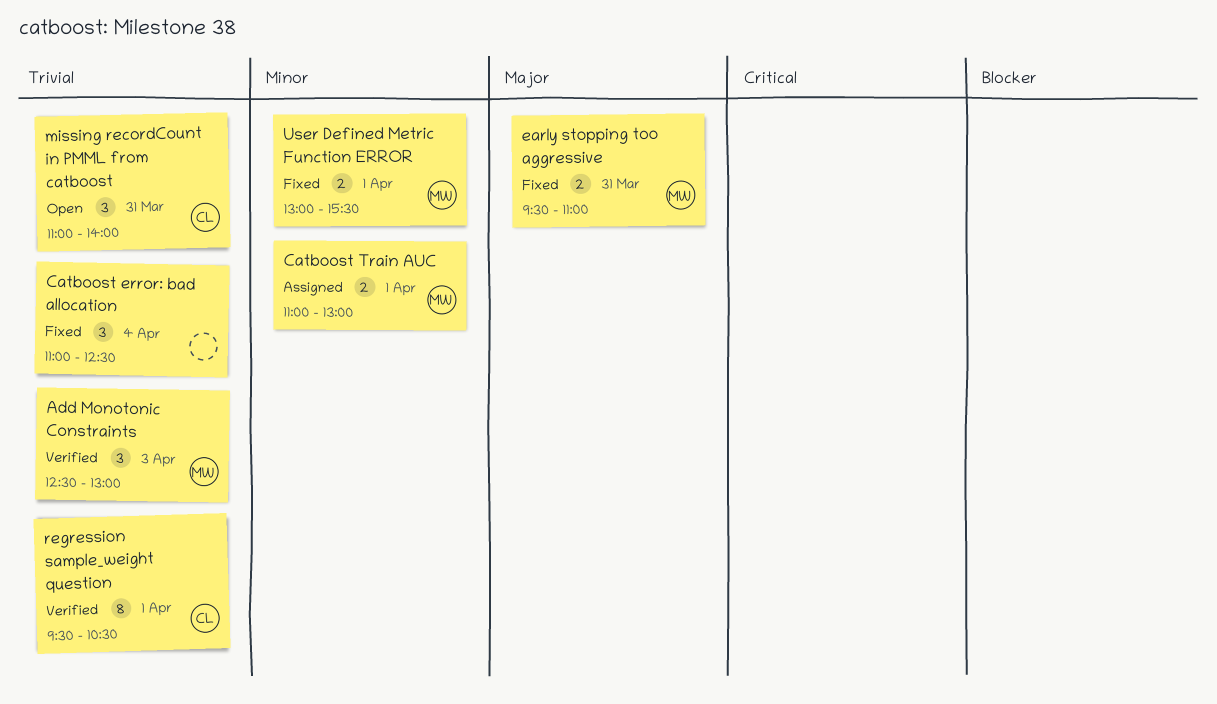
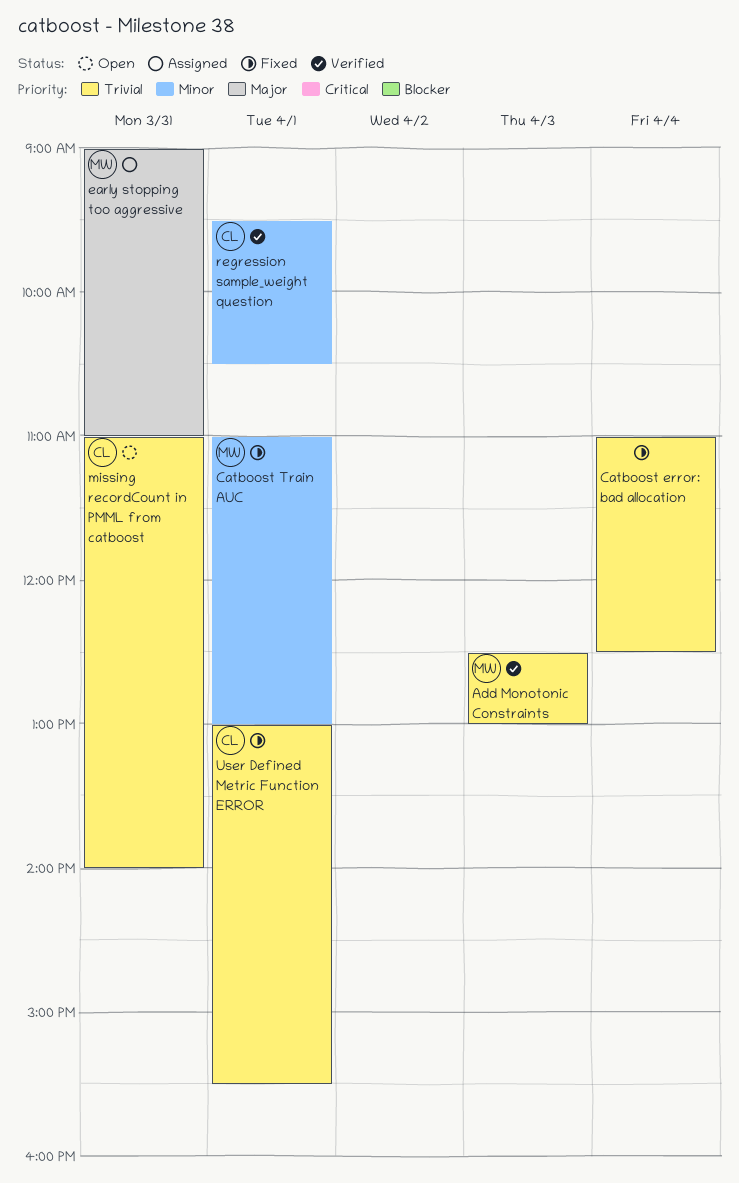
Catboost Train AUC, status: Assigned -> Fixed
early stopping too aggressive, status: Fixed -> Assigned
early stopping too aggressive, begins: 09:30 -> 09:00
regression sample_weight question, priority: Trivial -> Minor
User Defined Metric Function ERROR, owner: MW -> CL
User Defined Metric Function ERROR, priority: Minor -> Trivial

